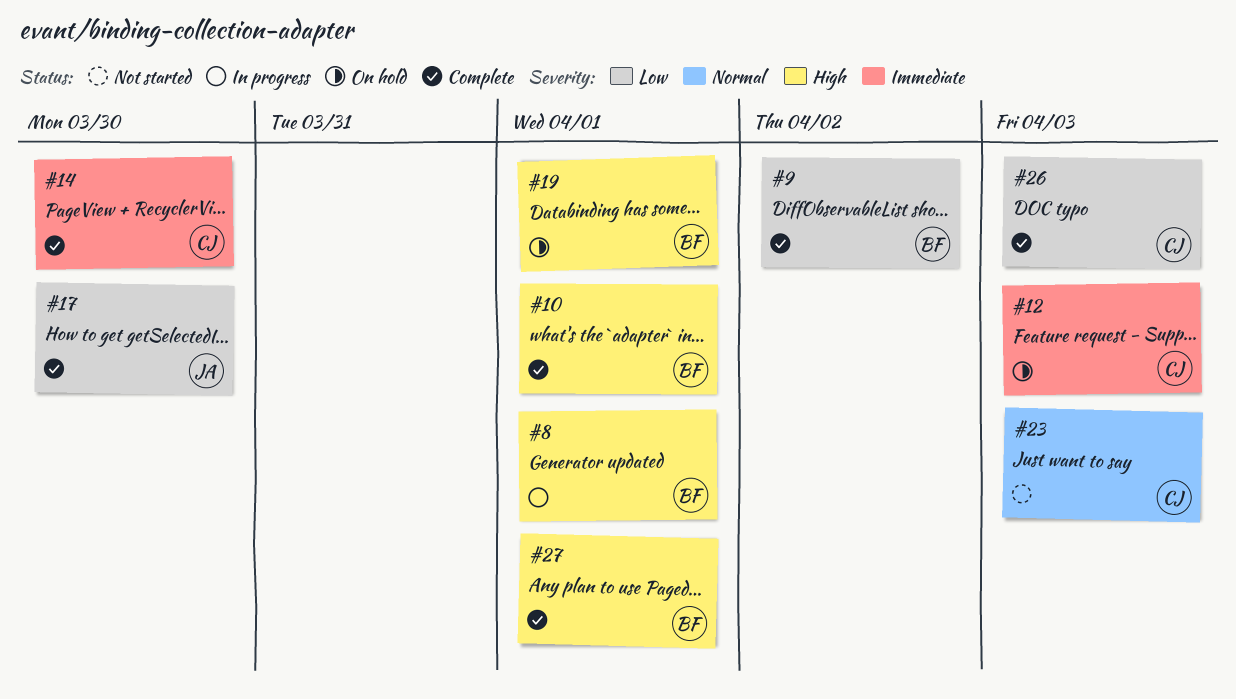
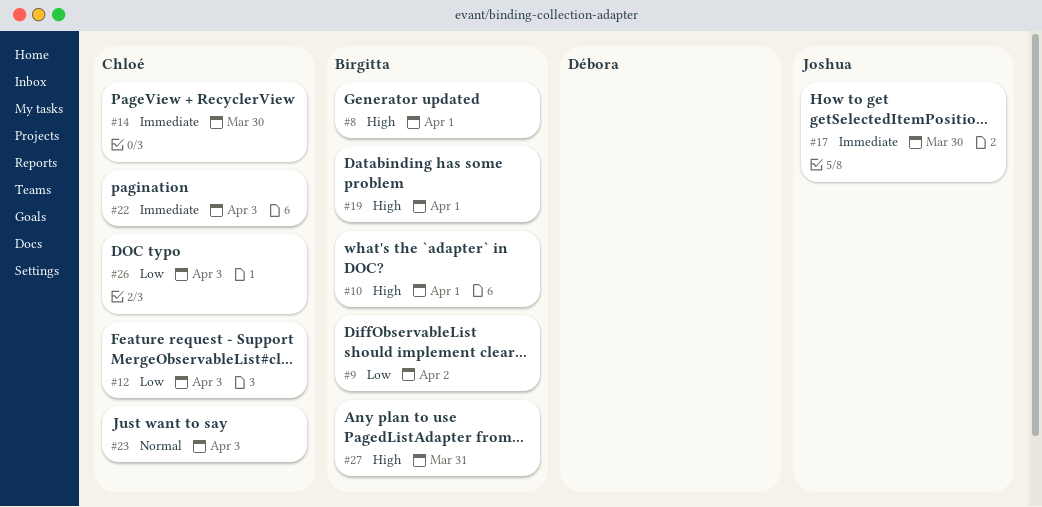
#12, priority: Immediate -> Low
#17, priority: Low -> Immediate
#22: none -> present
#27, due: Apr 1 -> Mar 31

